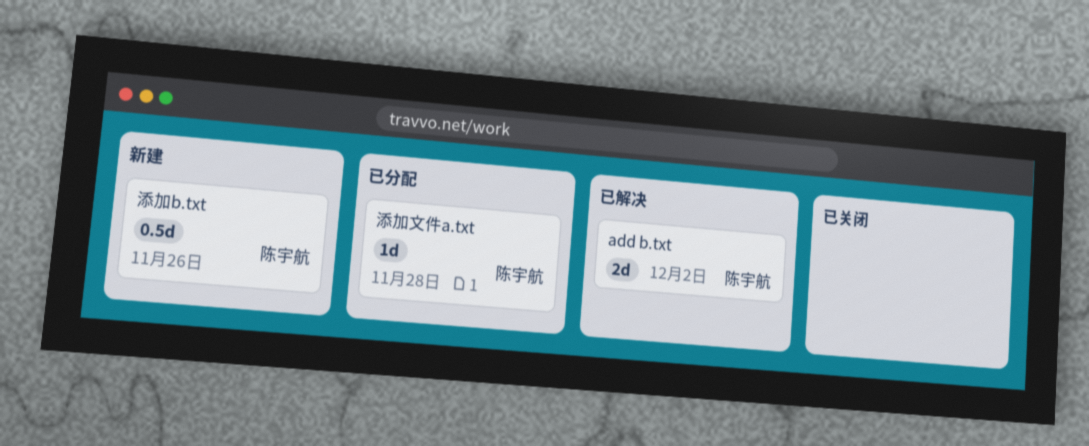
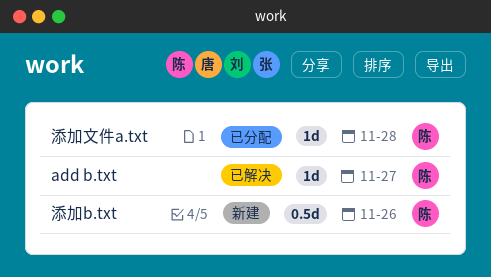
add b.txt, estimate: 2d -> 1d
add b.txt, due: Dec 2 -> Nov 27

